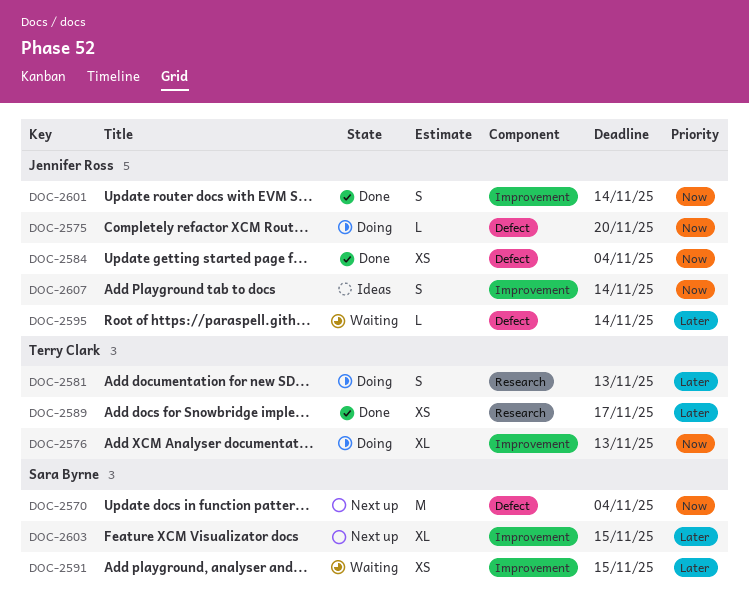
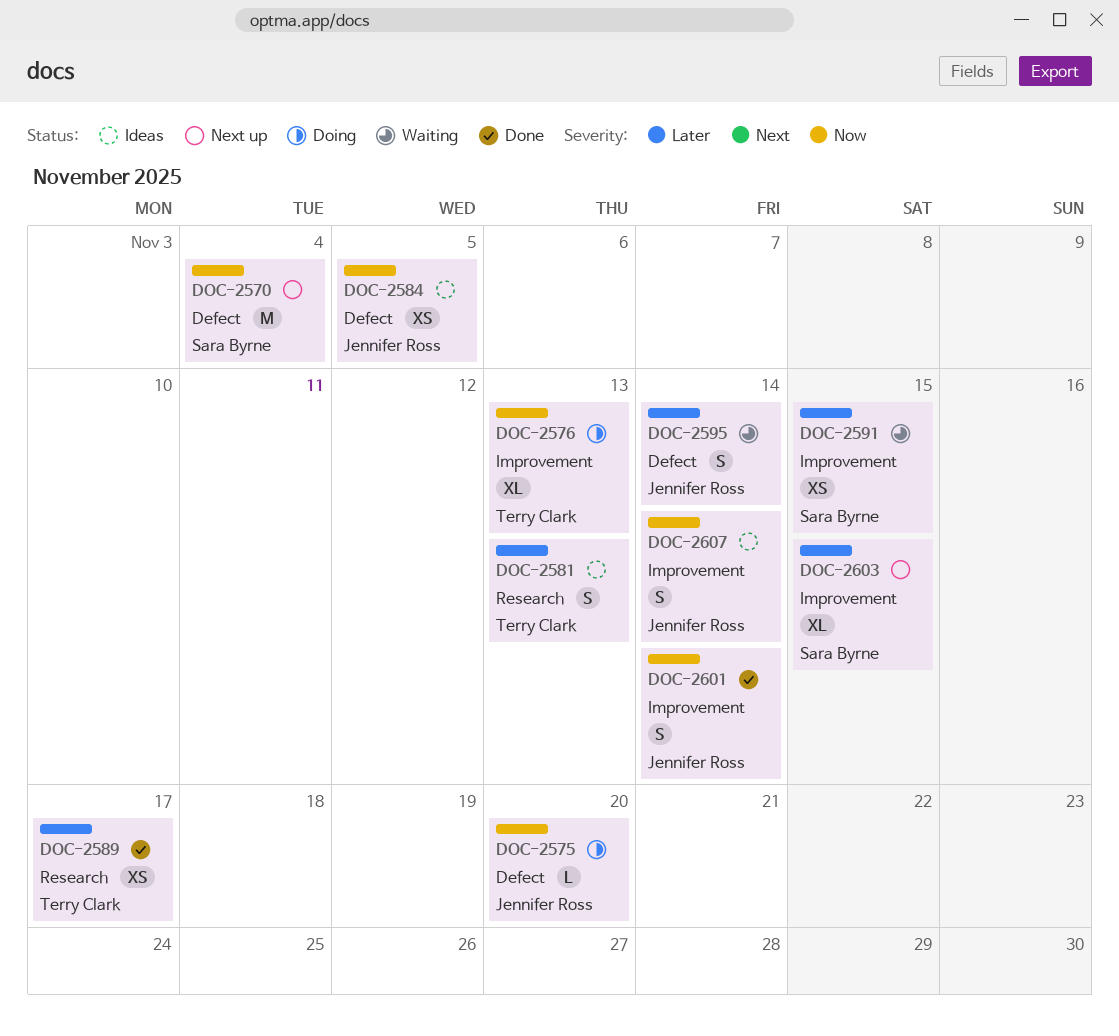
DOC-2581, status: Doing -> Ideas
DOC-2584, status: Done -> Ideas
DOC-2584, due: Nov 4 -> Nov 5
DOC-2595, estimate: L -> S

